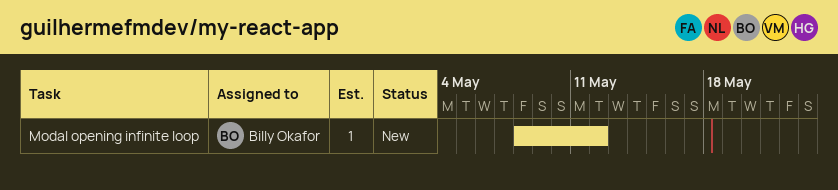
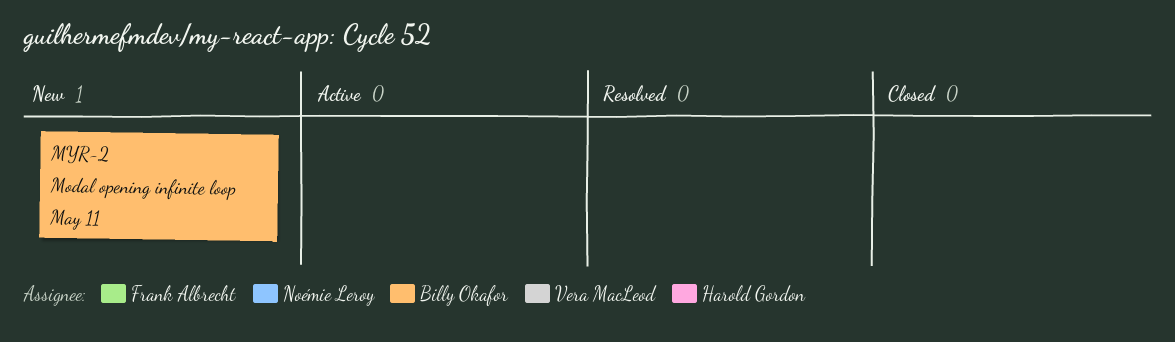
Modal opening infinite loop, due: May 12 -> May 11

